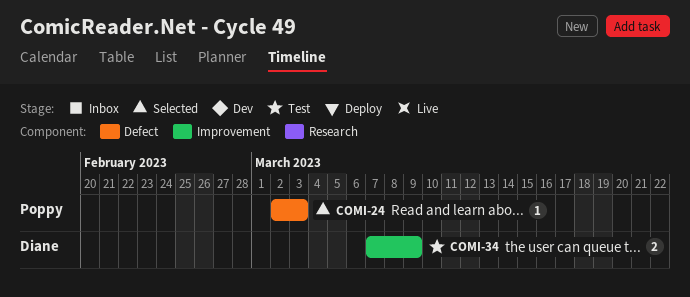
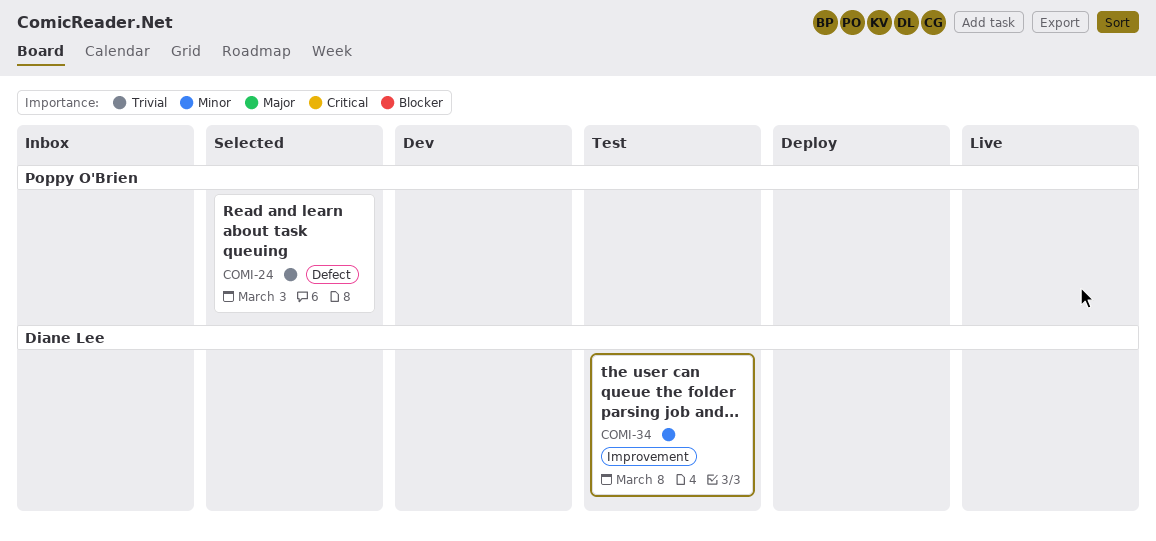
COMI-34, due: Mar 9 -> Mar 8

